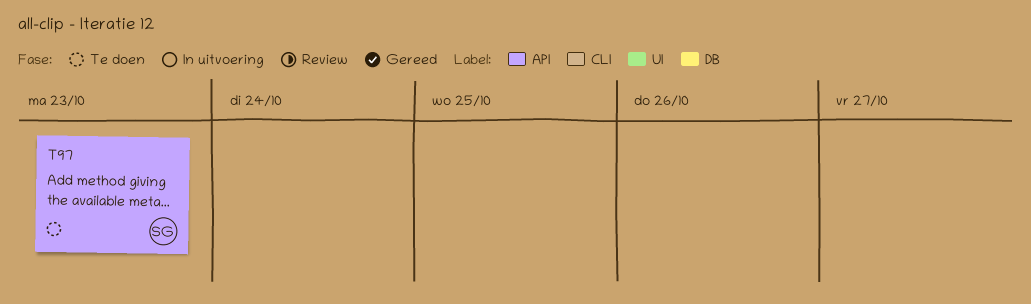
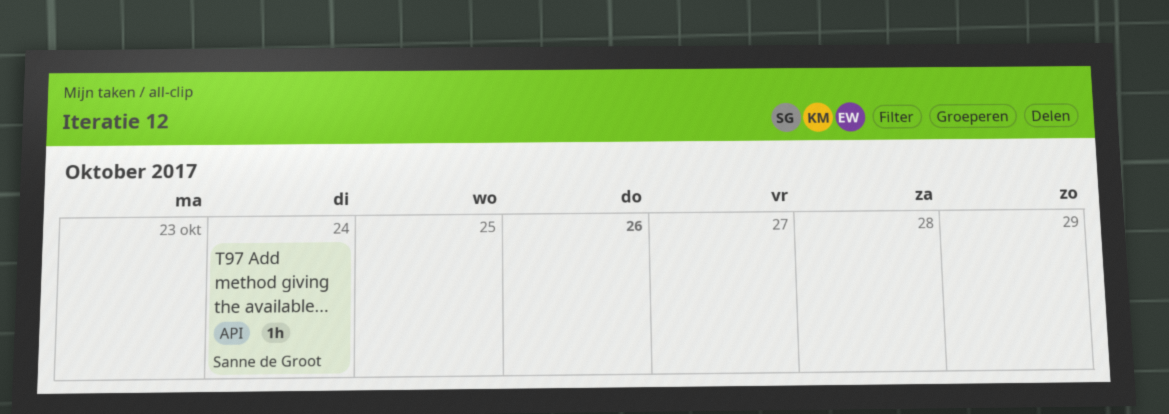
T97, due: Oct 23 -> Oct 24

